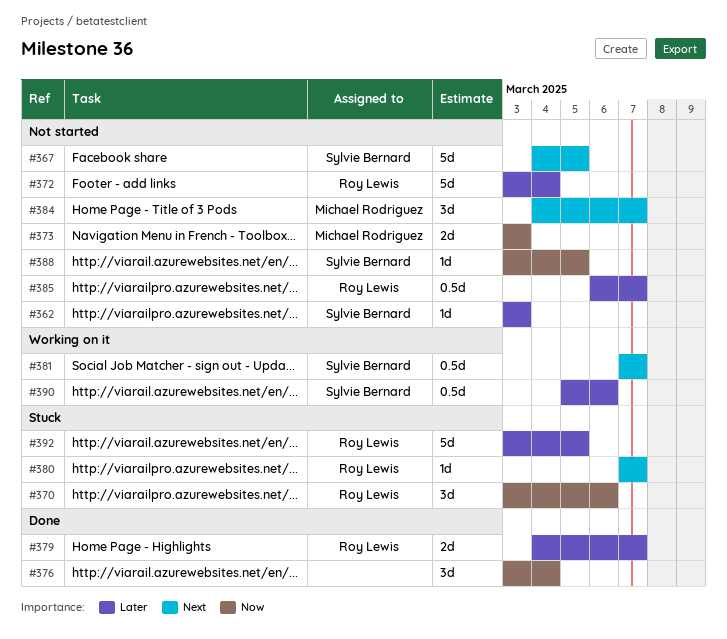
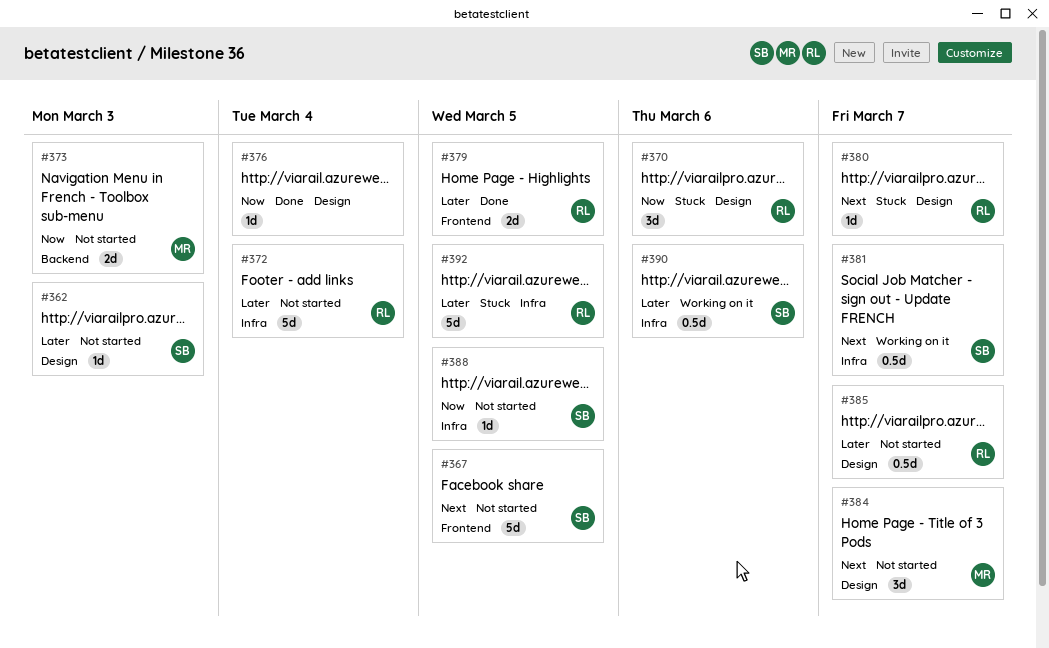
#376, estimate: 3d -> 1d
#379, due: Mar 7 -> Mar 5

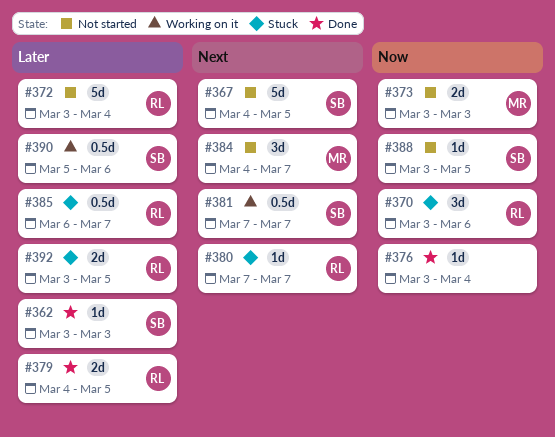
#362, status: Not started -> Done
#385, status: Not started -> Stuck
#392, estimate: 5d -> 2d

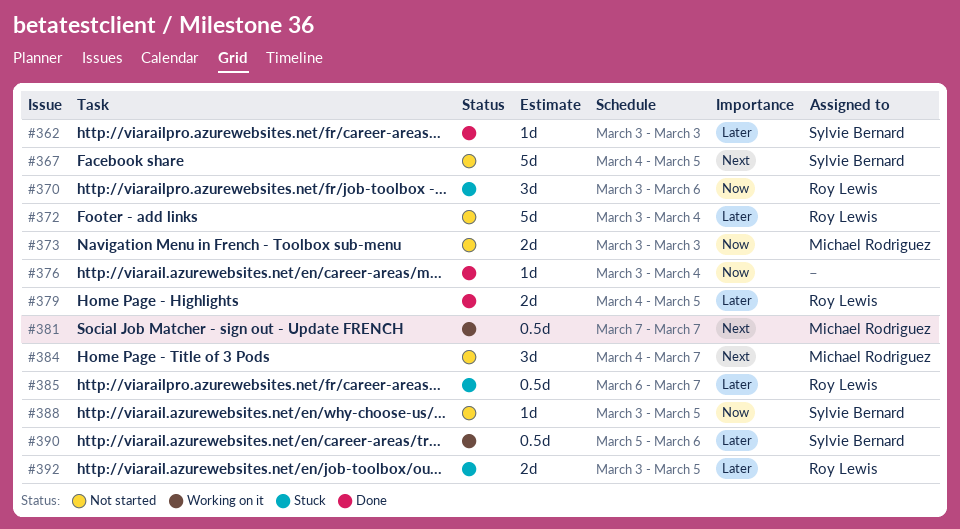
#380: present -> none
#381, owner: Sylvie Bernard -> Michael Rodriguez

